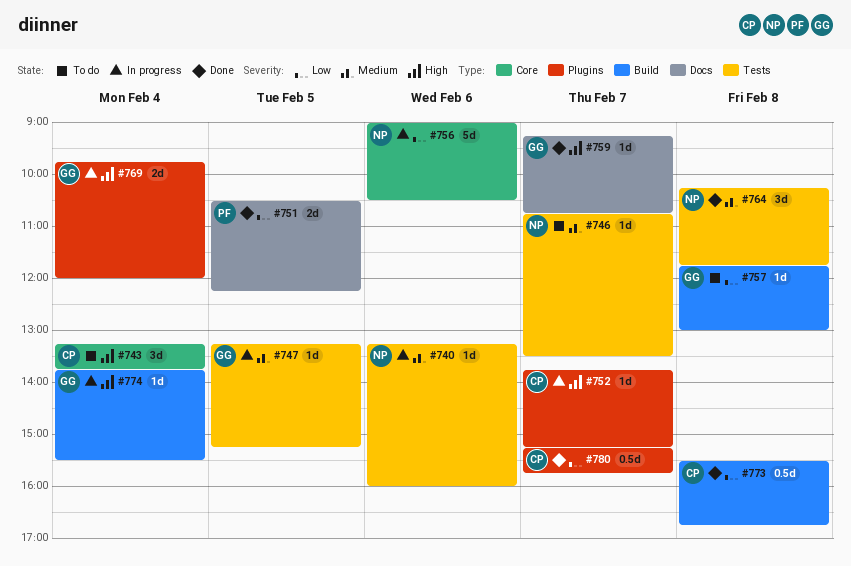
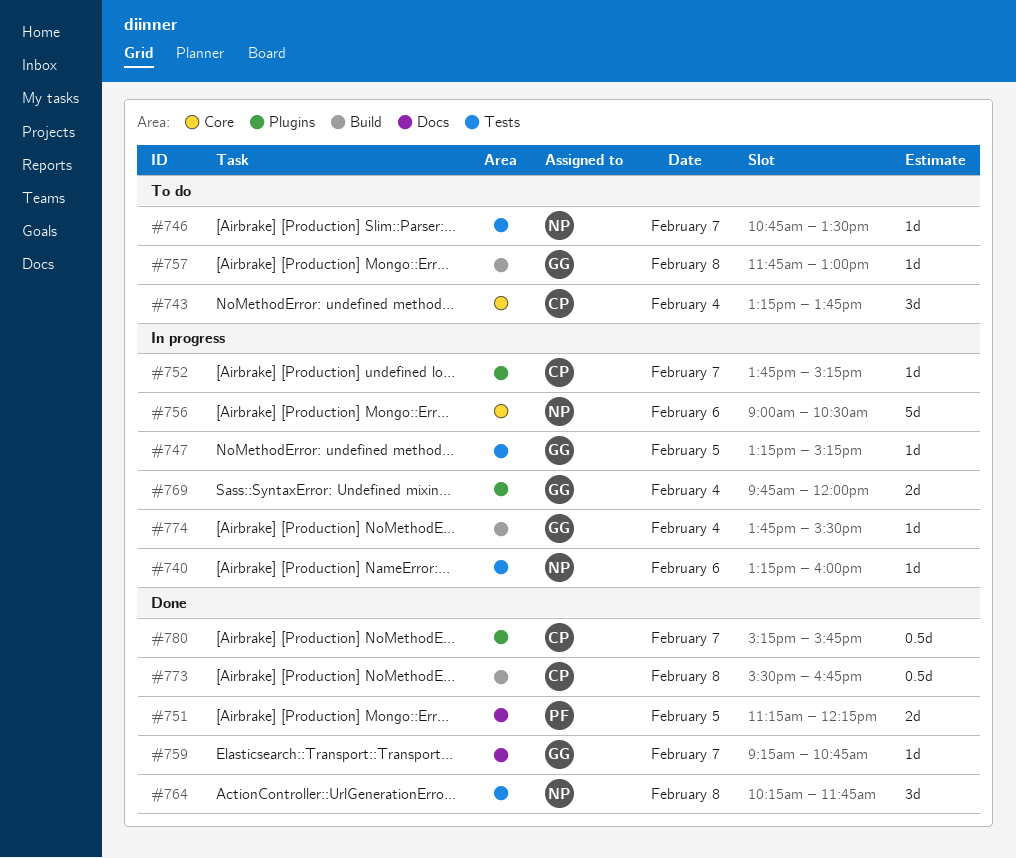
#751, begins: 10:30 -> 11:15

